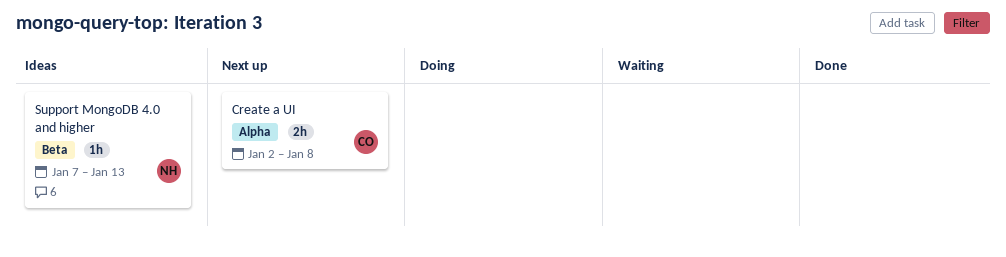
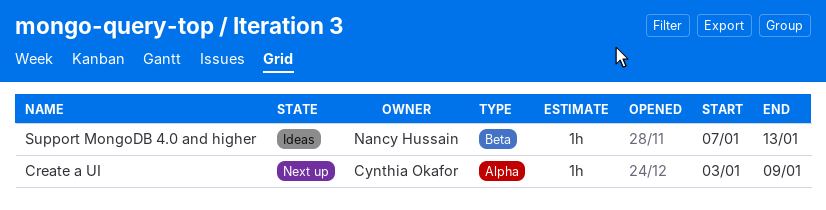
Create a UI, estimate: 2h -> 1h
Create a UI, start: Jan 2 -> Jan 3
Create a UI, due: Jan 8 -> Jan 9

